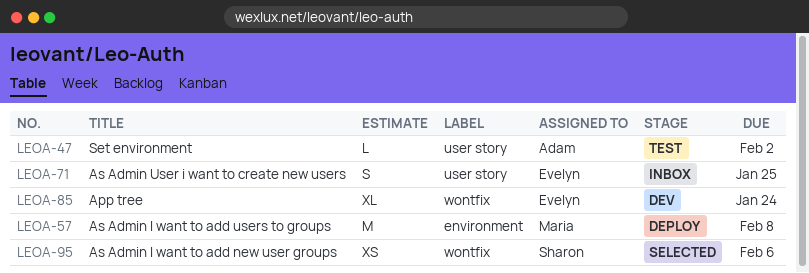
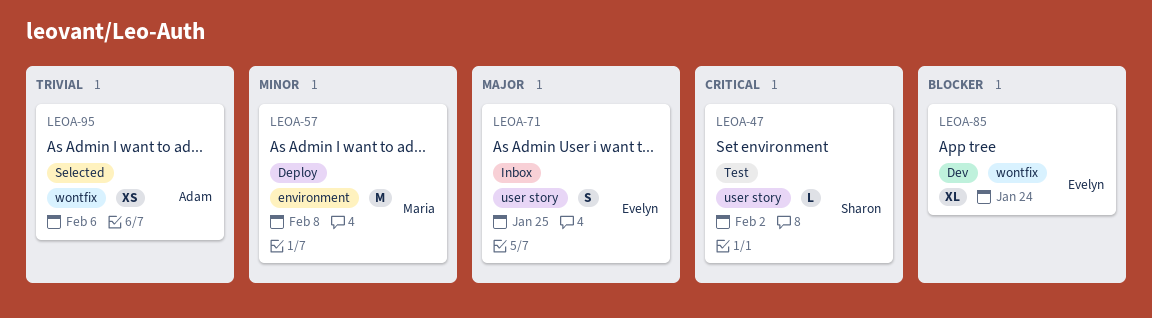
LEOA-47, owner: Adam -> Sharon
LEOA-95, owner: Sharon -> Adam

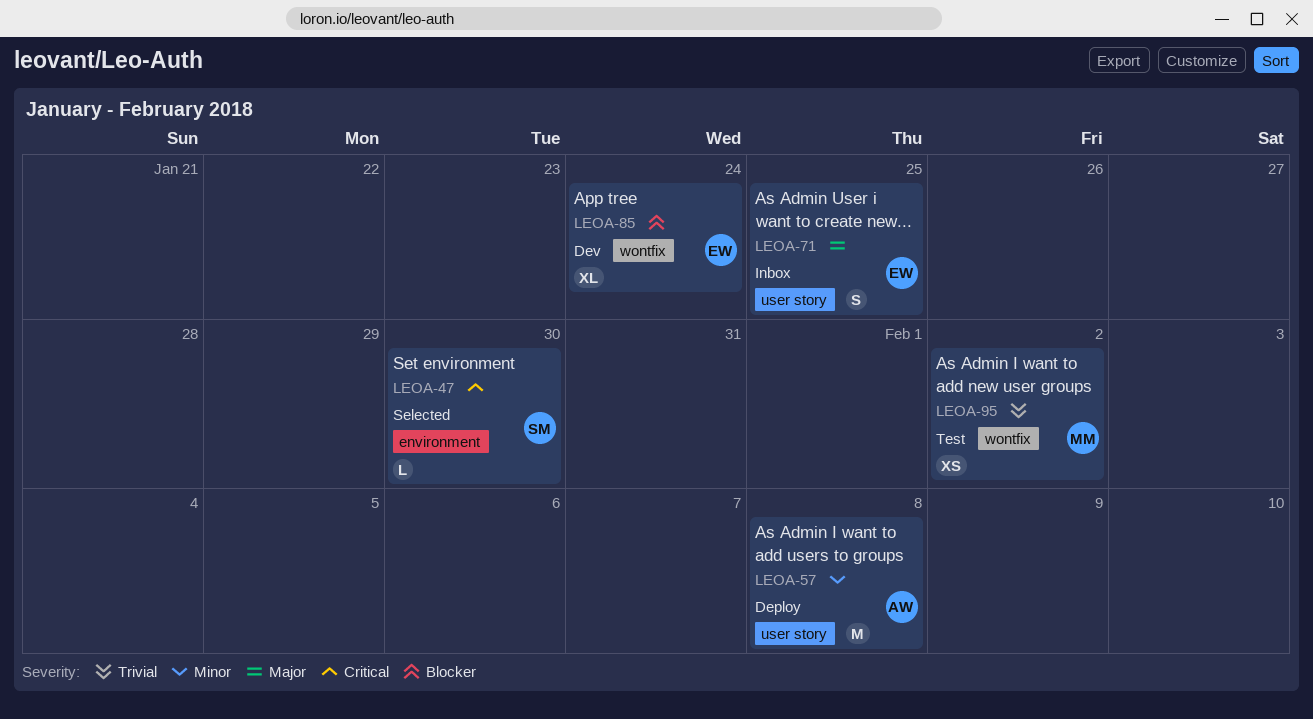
LEOA-47, status: Test -> Selected
LEOA-47, label: user story -> environment
LEOA-47, due: Feb 2 -> Jan 30
LEOA-57, owner: Maria -> Adam
LEOA-57, label: environment -> user story
LEOA-95, status: Selected -> Test
LEOA-95, owner: Adam -> Maria
LEOA-95, due: Feb 6 -> Feb 2

